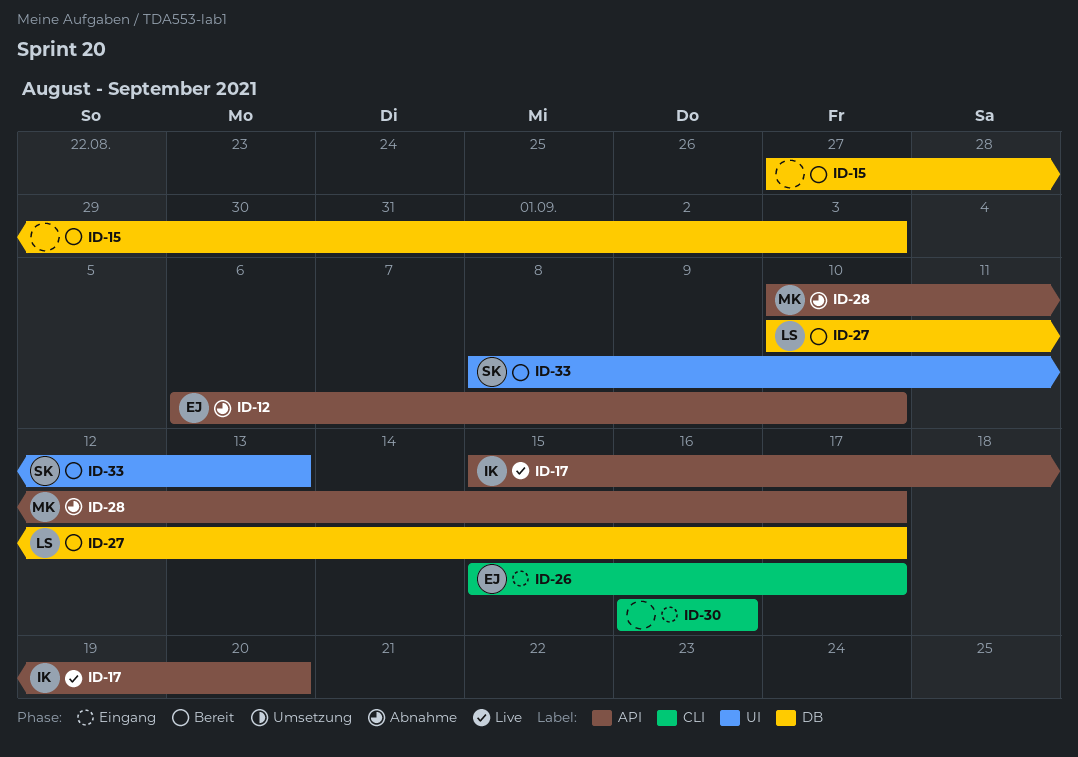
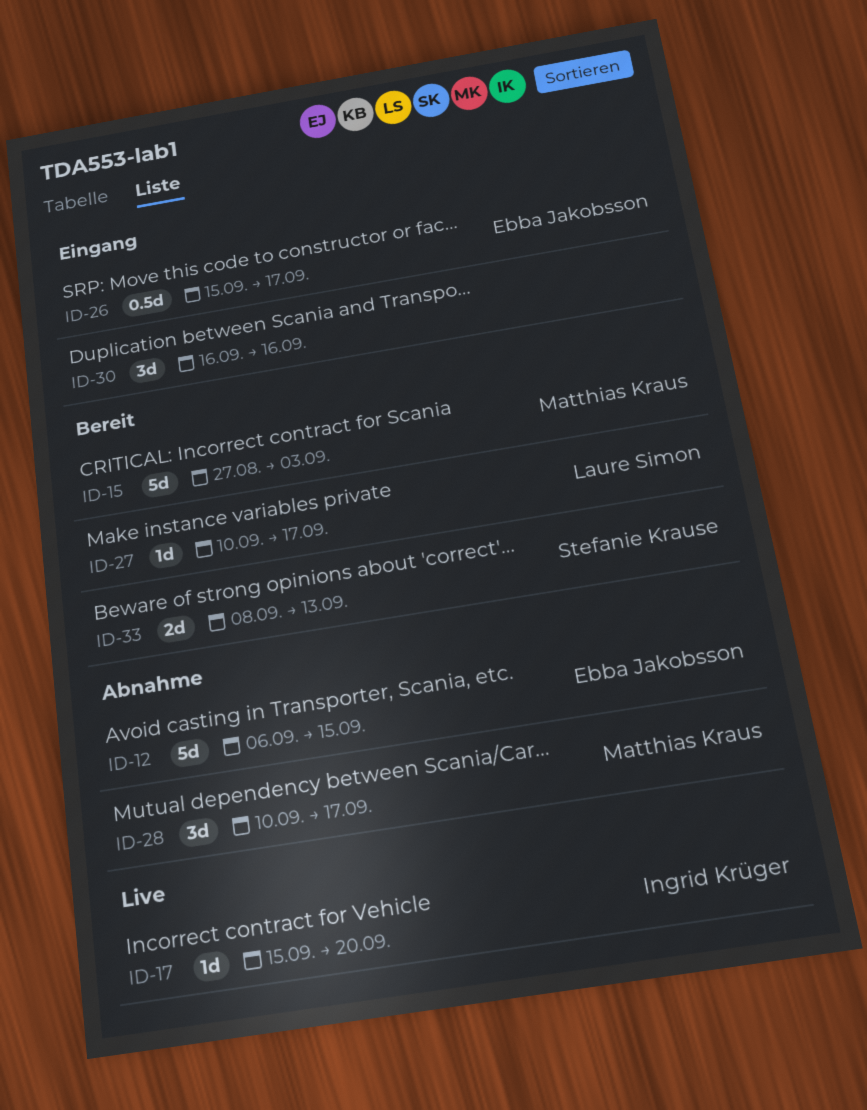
ID-12, due: Sep 10 -> Sep 15
ID-15, owner: none -> Matthias Kraus

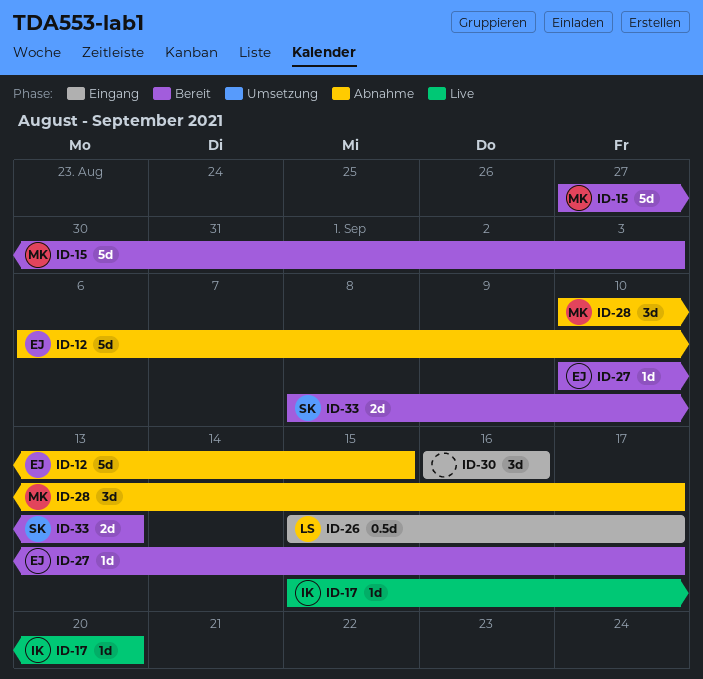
ID-26, owner: Ebba Jakobsson -> Laure Simon
ID-27, owner: Laure Simon -> Ebba Jakobsson

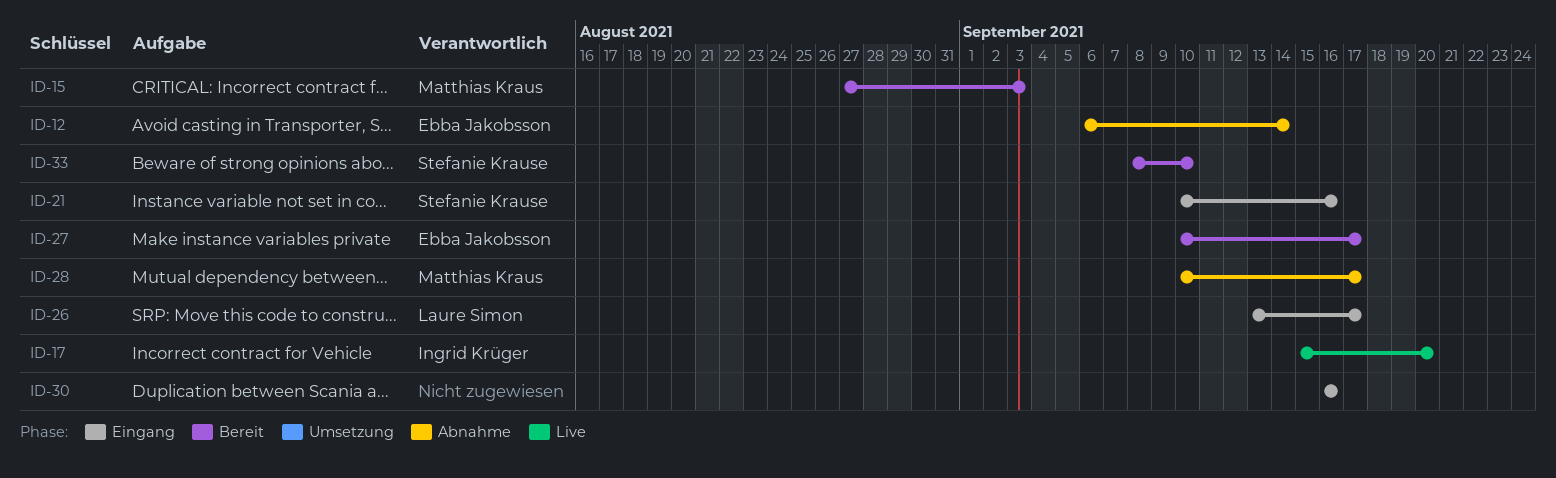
ID-12, due: Sep 15 -> Sep 14
ID-21: none -> present
ID-26, start: Sep 15 -> Sep 13
ID-33, due: Sep 13 -> Sep 10

